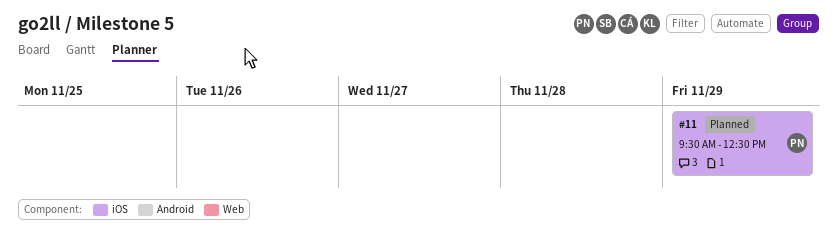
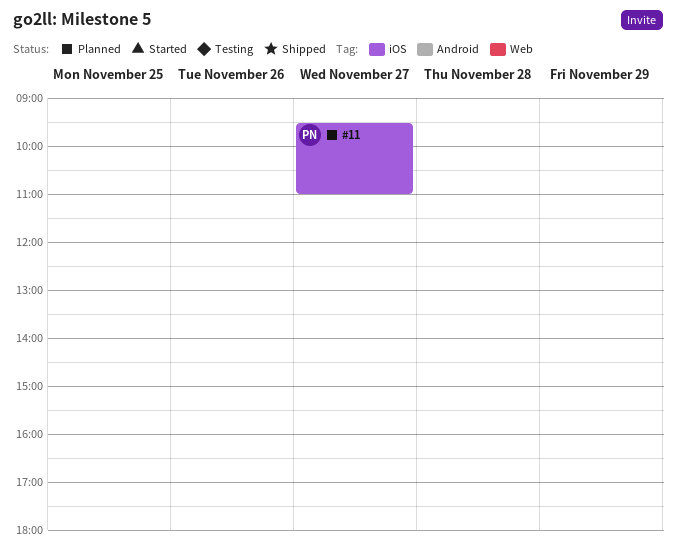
#11, day: Nov 29 -> Nov 27
#11, ends: 12:30 -> 11:00

